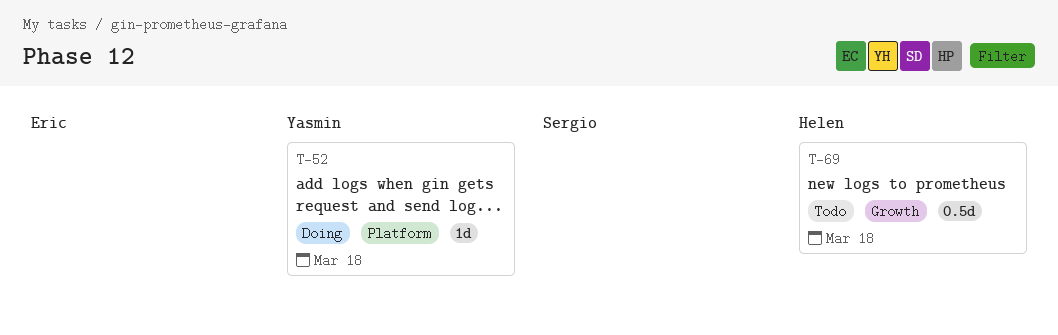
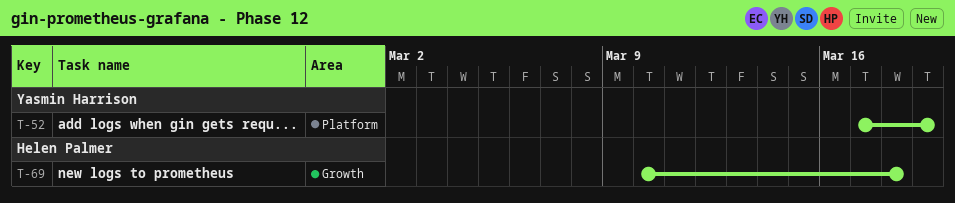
T-52, due: Mar 18 -> Mar 19

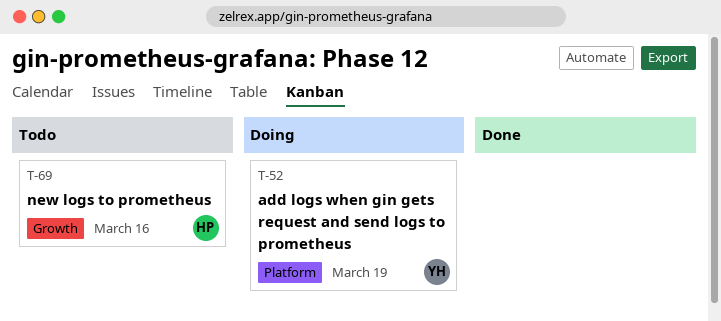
T-69, due: Mar 18 -> Mar 16

